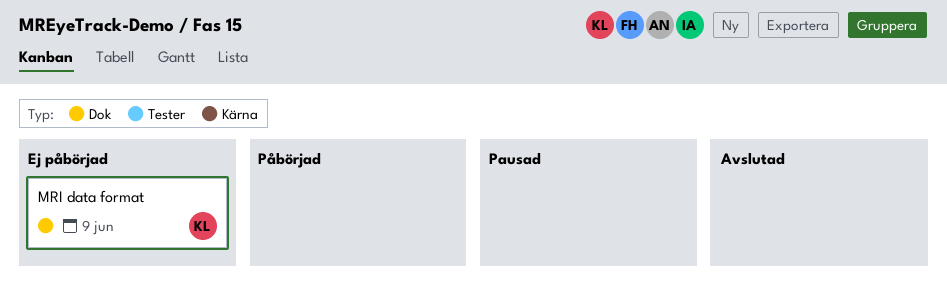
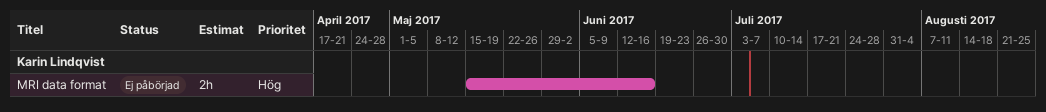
MRI data format, due: Jun 9 -> Jun 16

